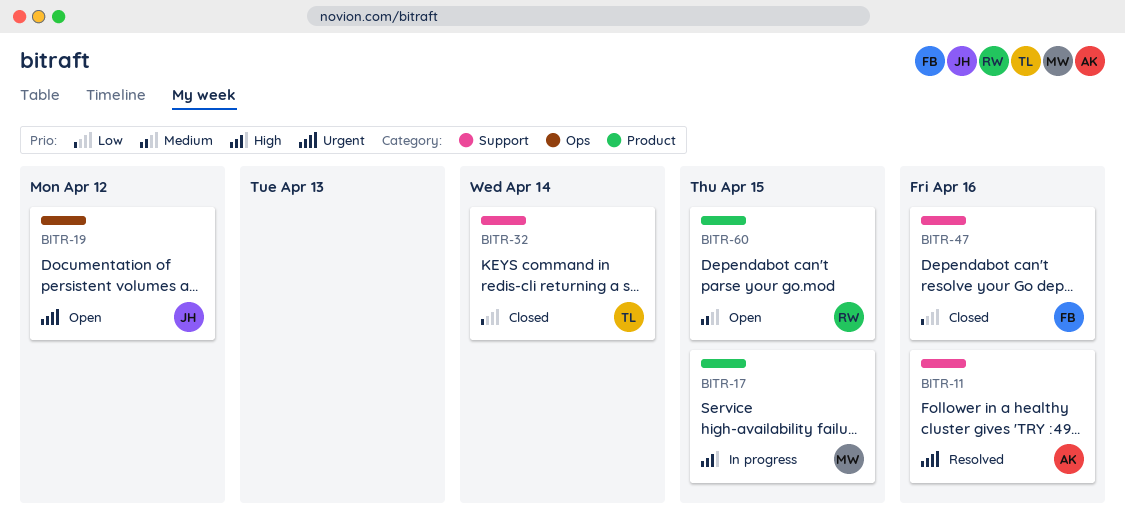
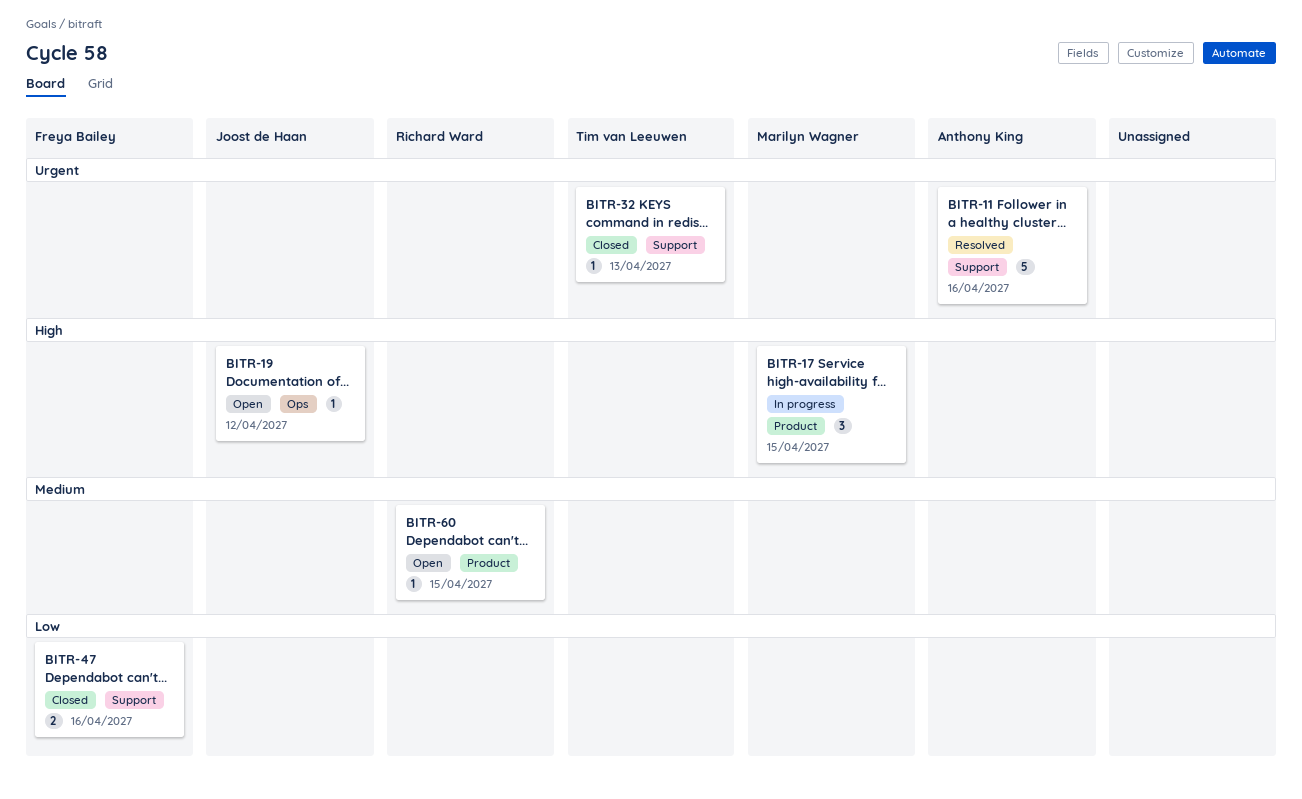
BITR-19, priority: Urgent -> High
BITR-32, priority: Low -> Urgent
BITR-32, due: Apr 14 -> Apr 13

